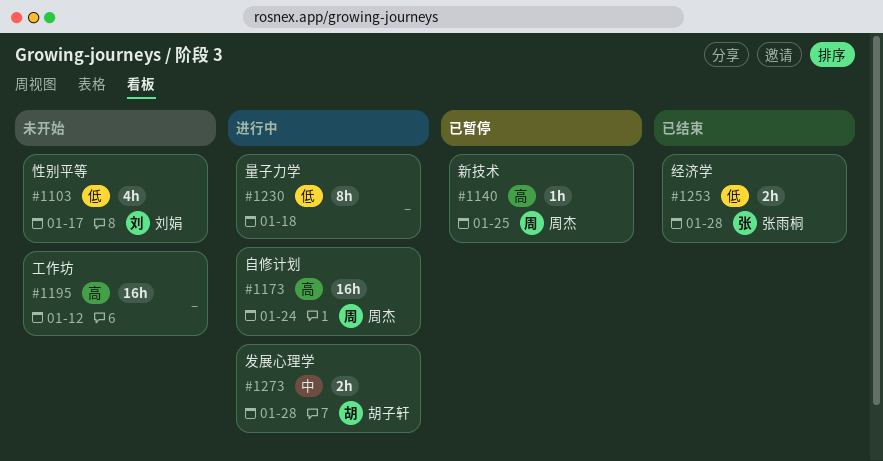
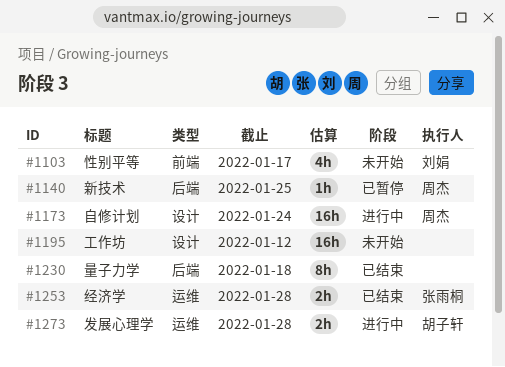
#1230, status: 进行中 -> 已结束

